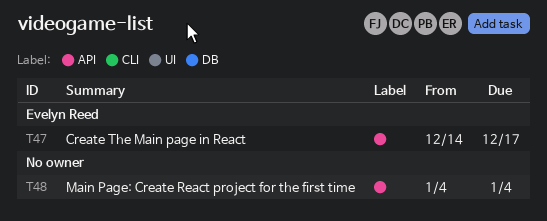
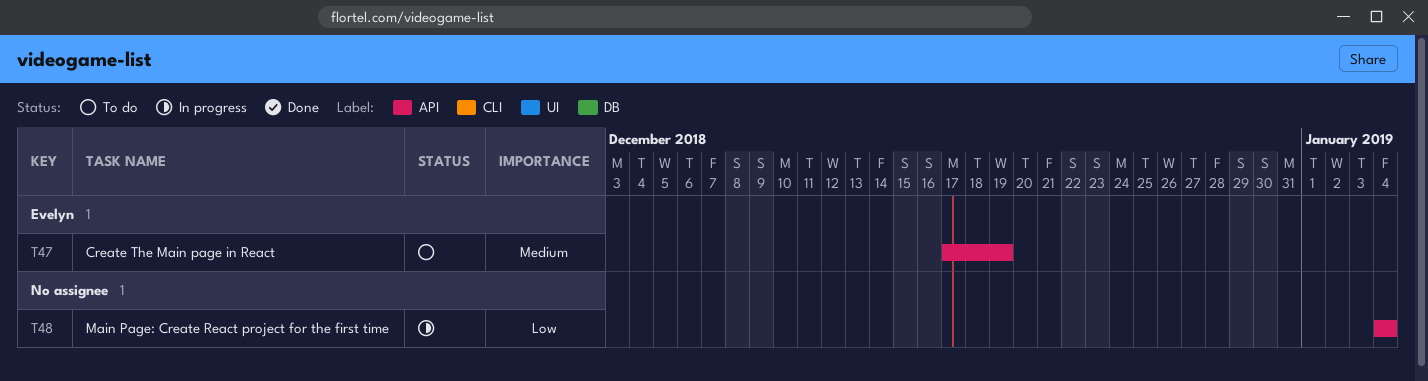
T47, start: Dec 14 -> Dec 17
T47, due: Dec 17 -> Dec 19

